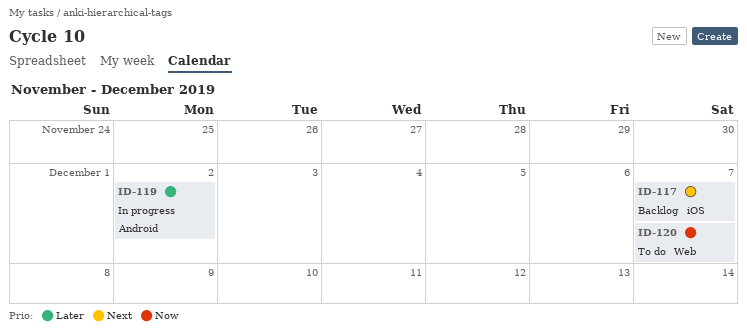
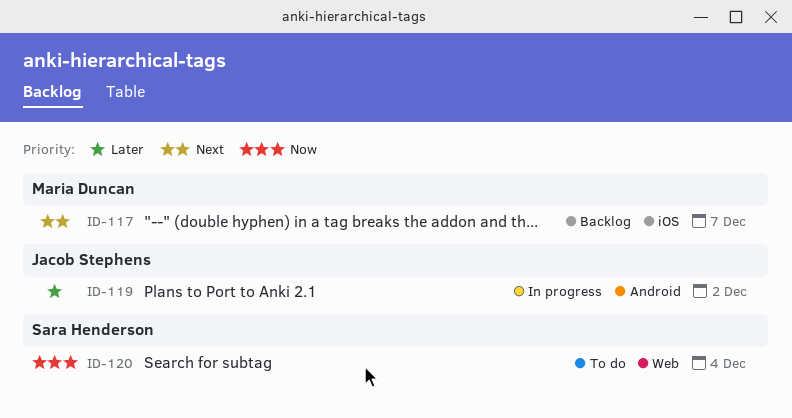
ID-120, due: Dec 7 -> Dec 4

